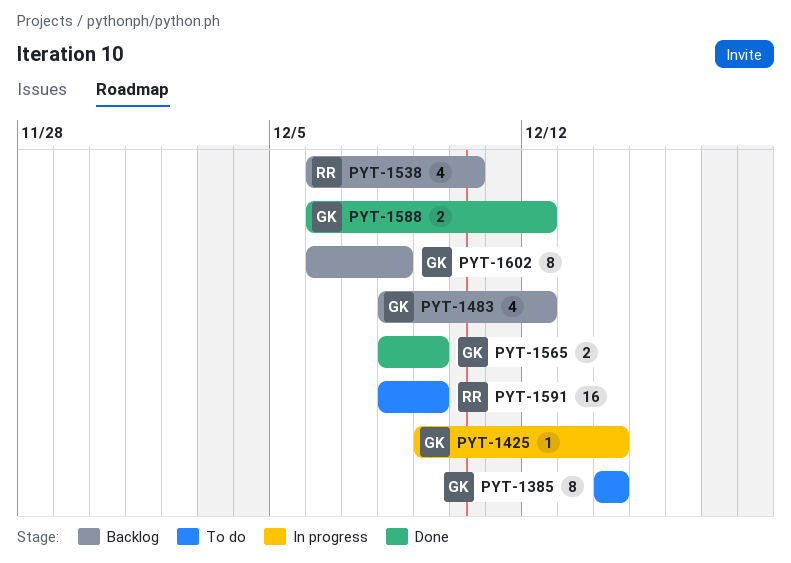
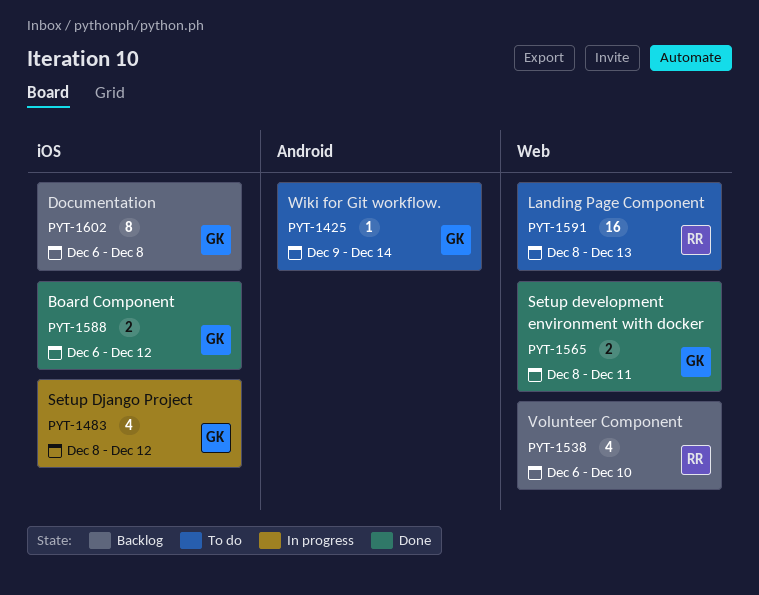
PYT-1385: present -> none
PYT-1425, status: In progress -> To do
PYT-1483, status: Backlog -> In progress
PYT-1565, due: Dec 9 -> Dec 11
PYT-1591, due: Dec 9 -> Dec 13

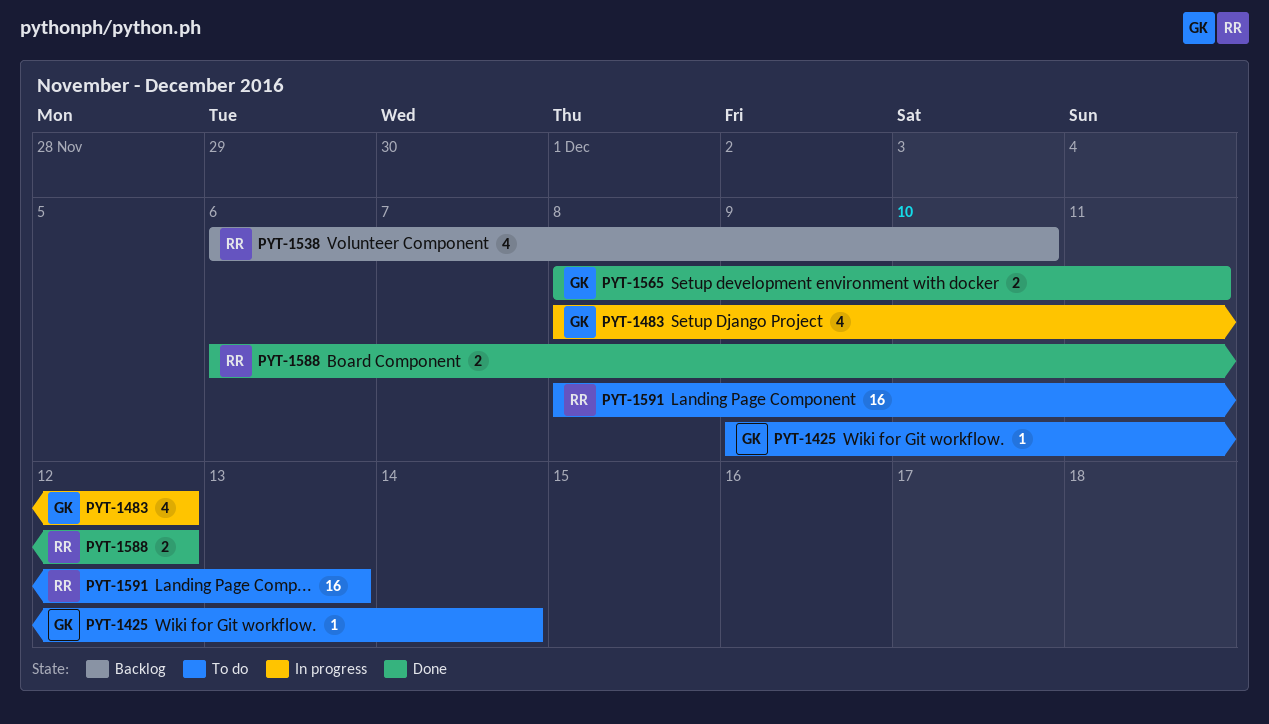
PYT-1588, owner: GK -> RR
PYT-1602: present -> none

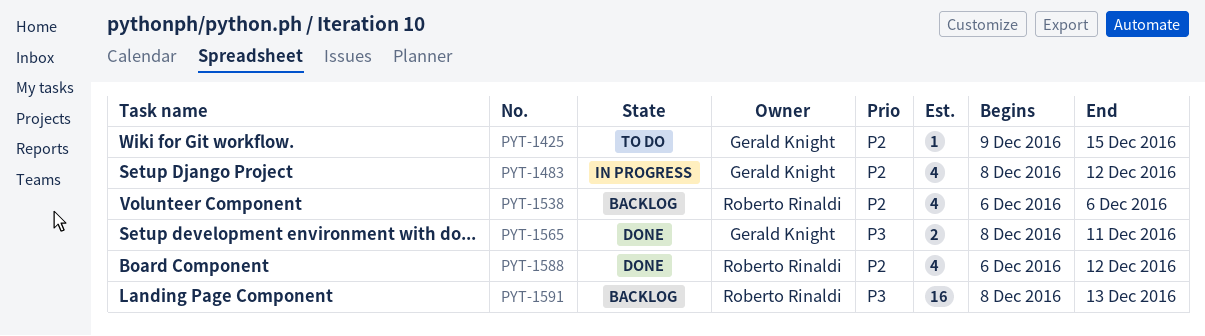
PYT-1425, due: Dec 14 -> Dec 15
PYT-1538, due: Dec 10 -> Dec 6
PYT-1588, estimate: 2 -> 4
PYT-1591, status: To do -> Backlog

